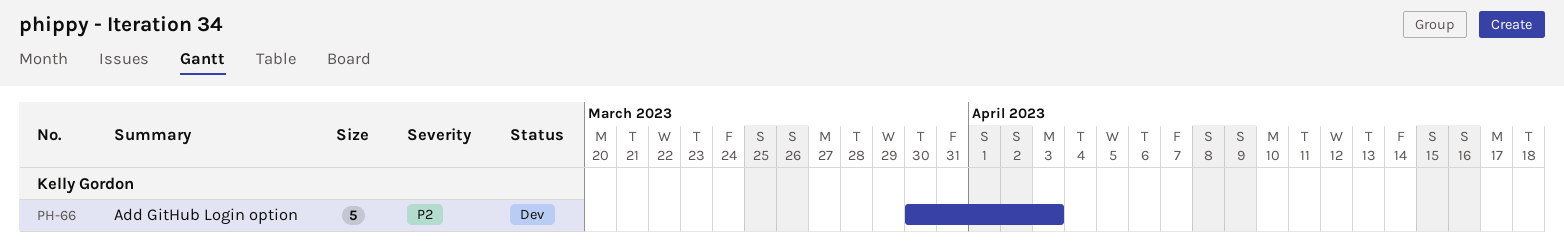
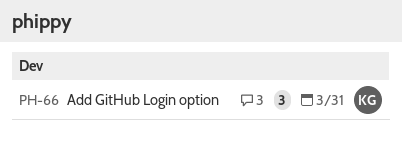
PH-66, estimate: 5 -> 3
PH-66, due: Apr 3 -> Mar 31

